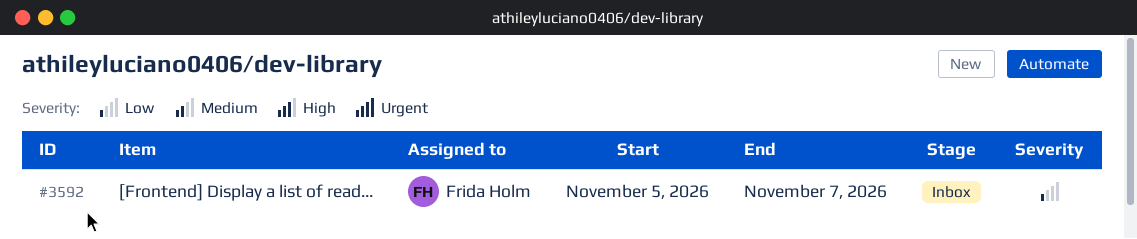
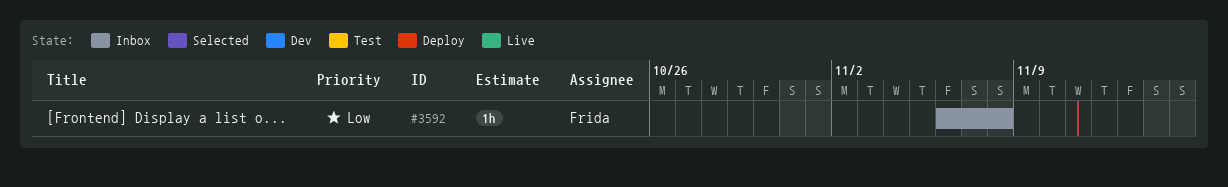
#3592, start: Nov 5 -> Nov 6
#3592, due: Nov 7 -> Nov 8

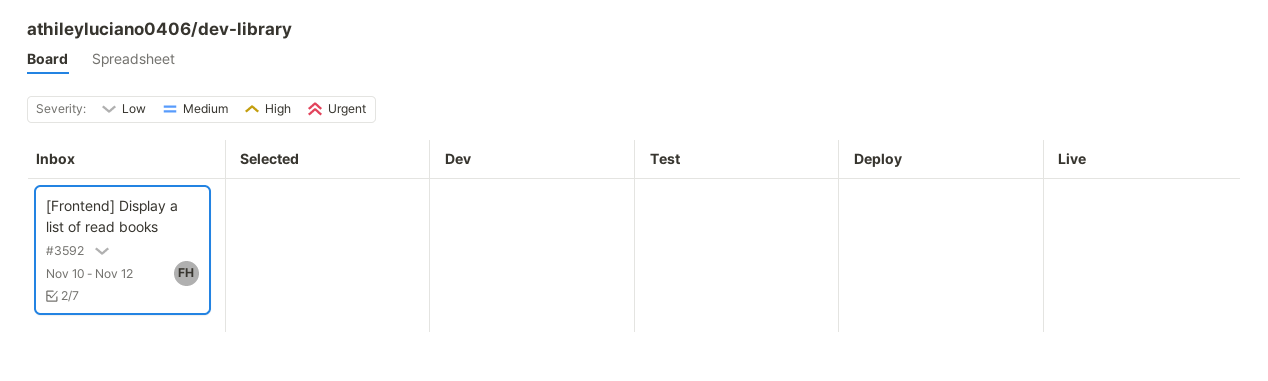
#3592, start: Nov 6 -> Nov 10
#3592, due: Nov 8 -> Nov 12

